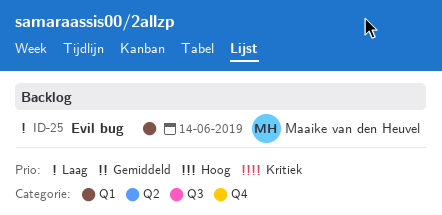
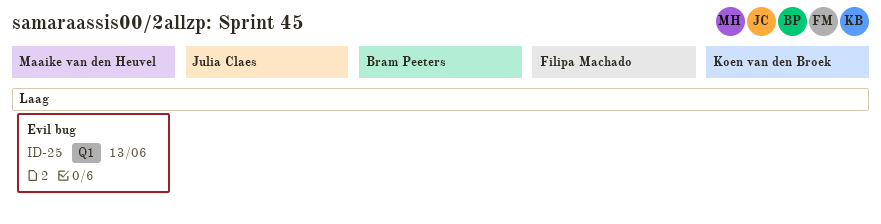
ID-25, due: Jun 14 -> Jun 13

